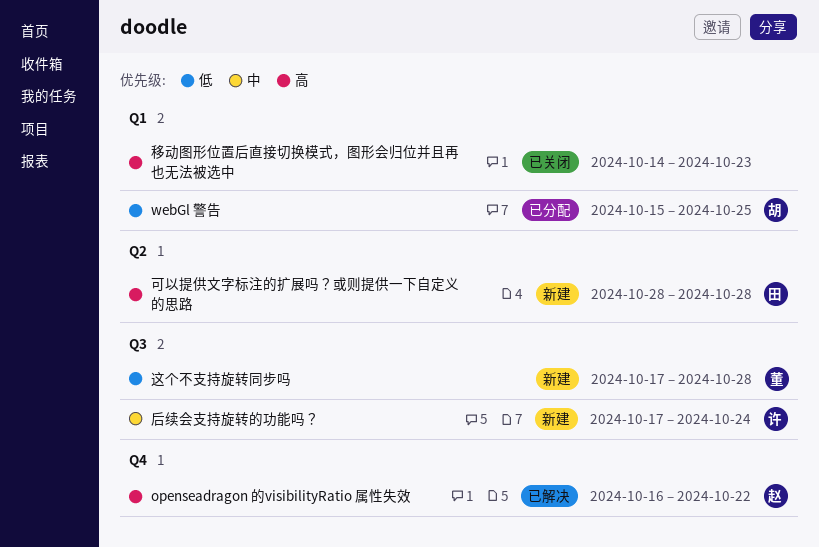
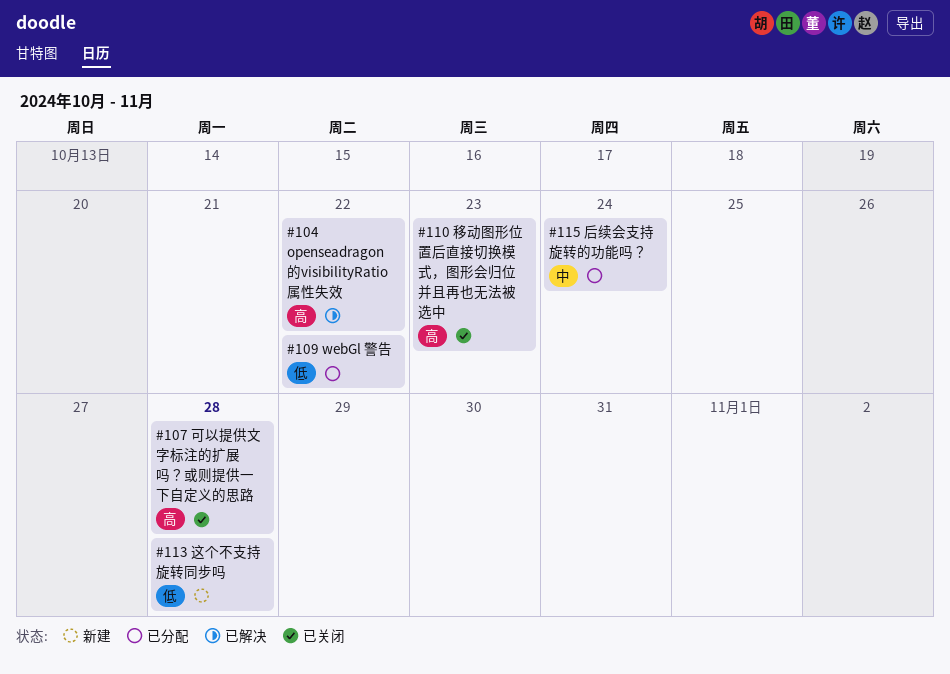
webGl 警告, due: Oct 25 -> Oct 22
可以提供文字标注的扩展吗？或则提供一下自定义的思路, status: 新建 -> 已关闭
后续会支持旋转的功能吗？, status: 新建 -> 已分配

